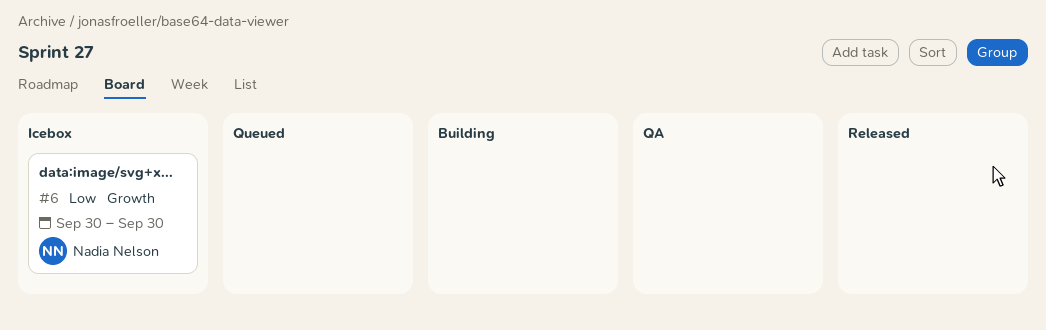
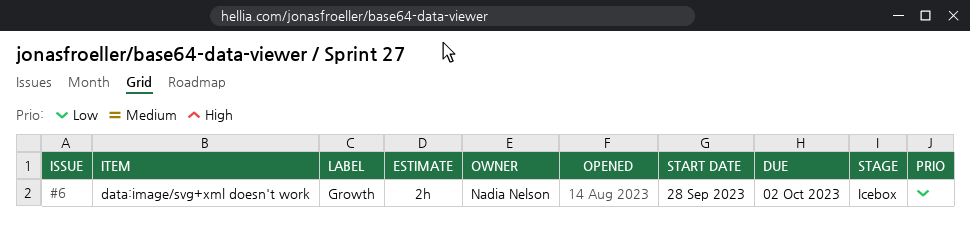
#6, start: Sep 30 -> Sep 28
#6, due: Sep 30 -> Oct 2

